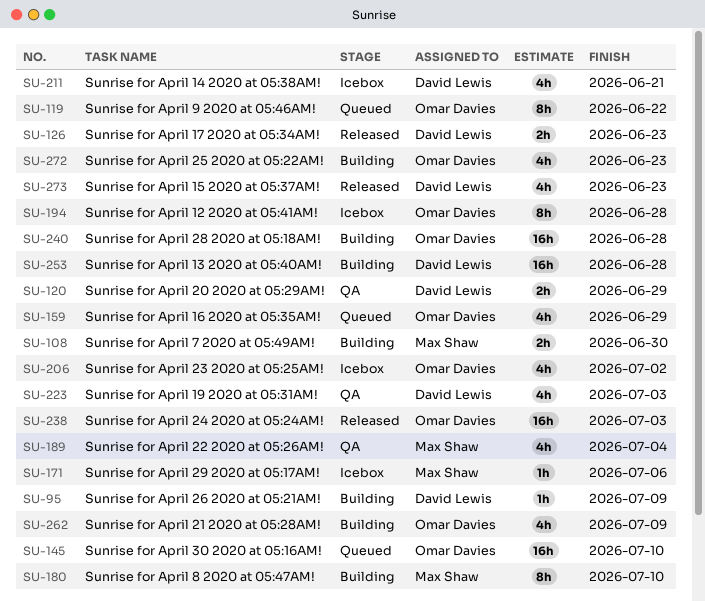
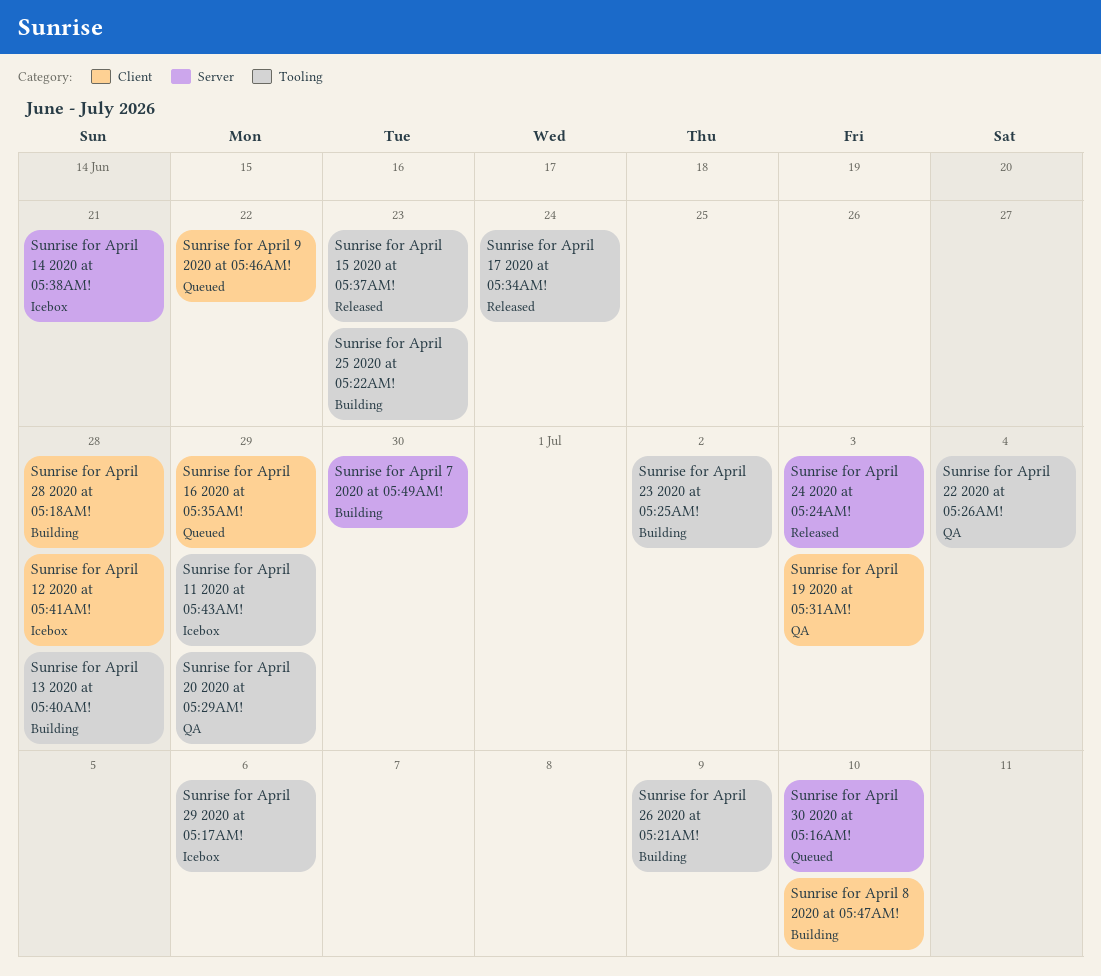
Sunrise for April 11 2020 at 05:43AM!: none -> present
Sunrise for April 17 2020 at 05:34AM!, due: Jun 23 -> Jun 24
Sunrise for April 21 2020 at 05:28AM!: present -> none
Sunrise for April 23 2020 at 05:25AM!, status: Icebox -> Building

